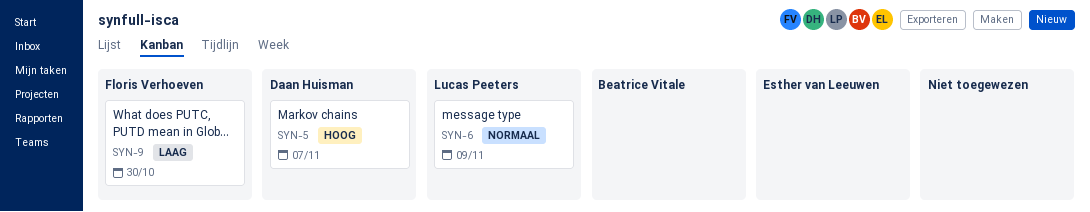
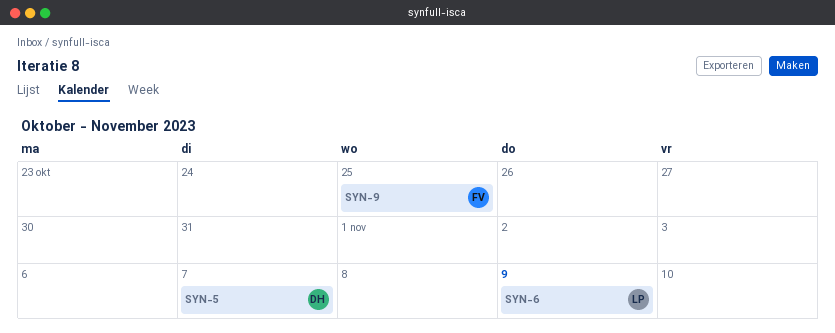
SYN-9, due: Oct 30 -> Oct 25

